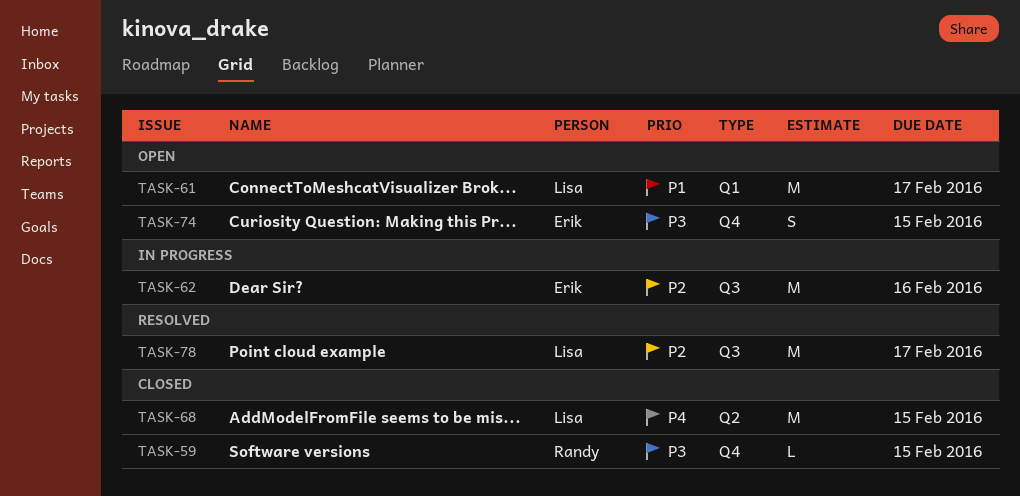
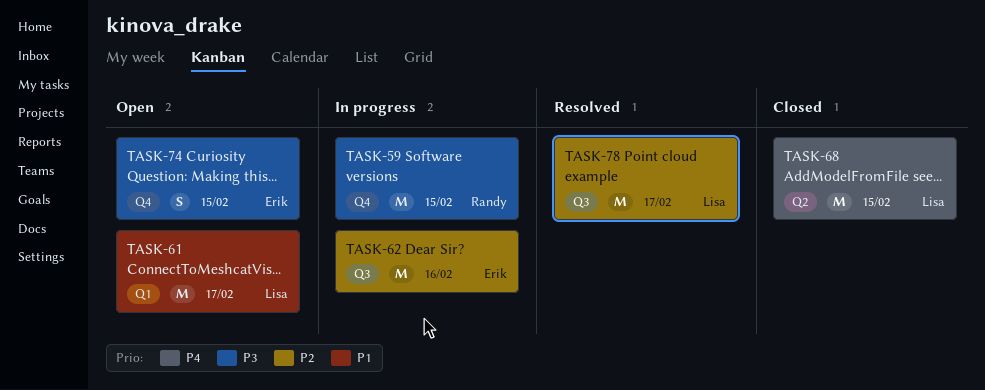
TASK-59, status: Closed -> In progress
TASK-59, estimate: L -> M

